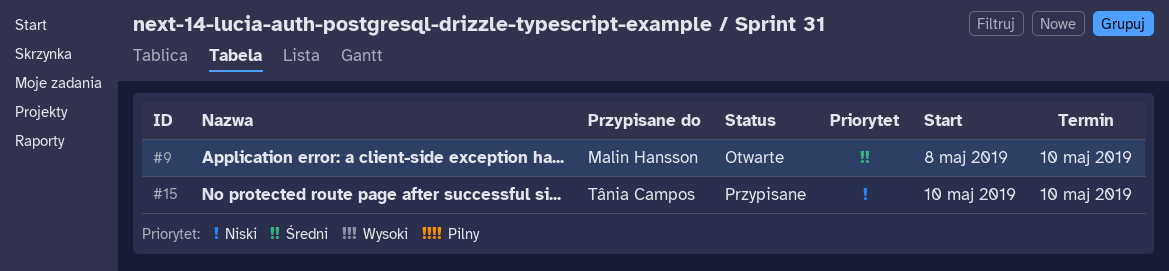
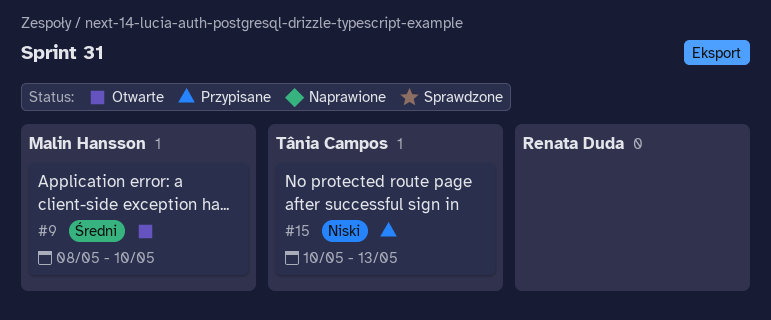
#15, due: May 10 -> May 13

